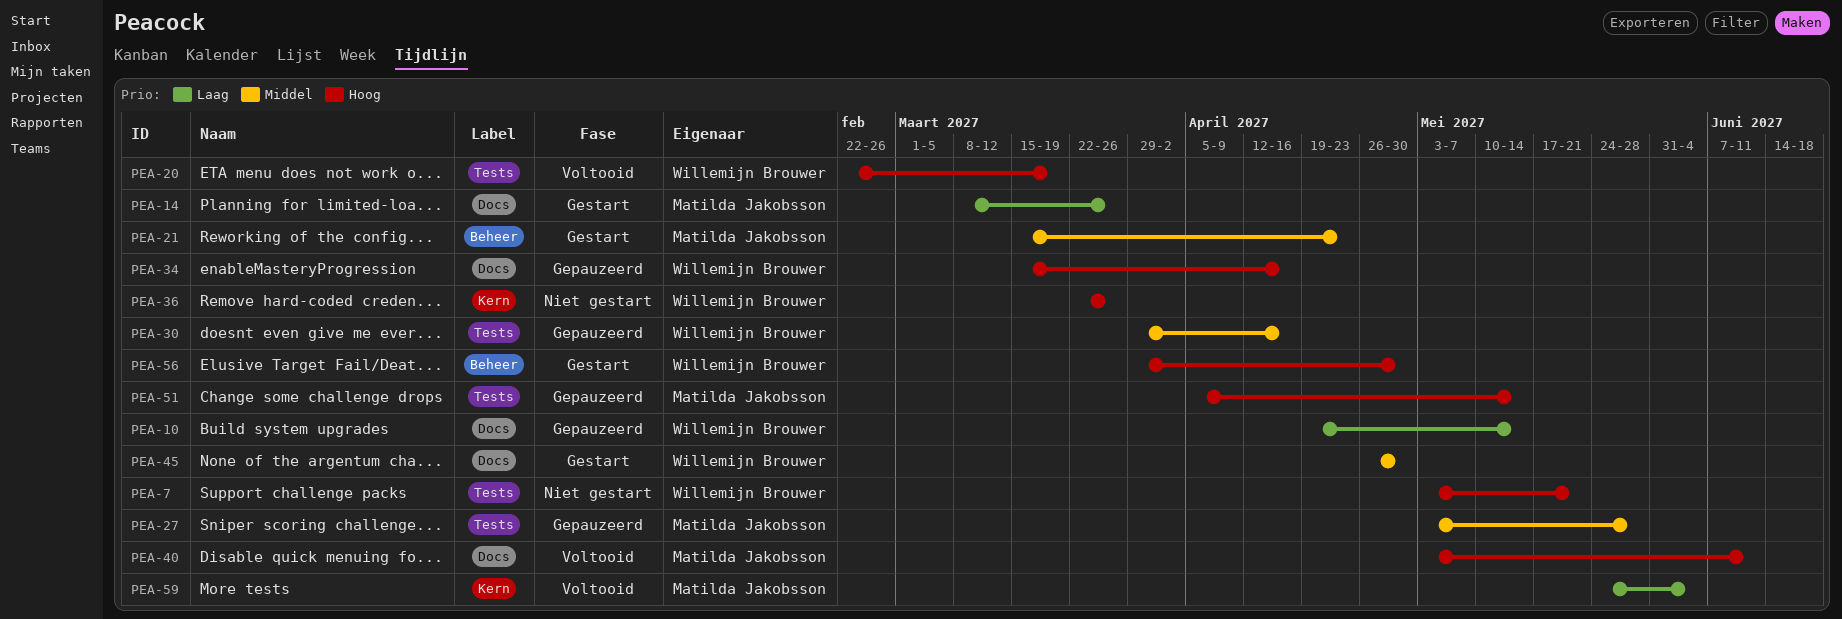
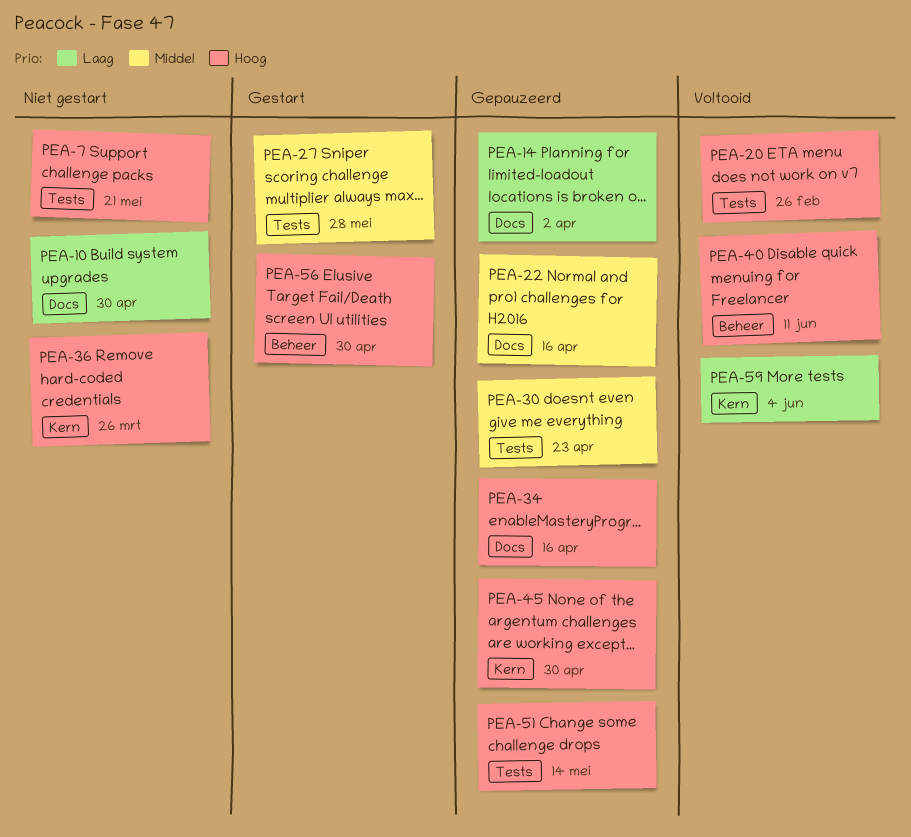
PEA-10, status: Gepauzeerd -> Niet gestart
PEA-10, due: May 14 -> Apr 30
PEA-14, status: Gestart -> Gepauzeerd
PEA-14, due: Mar 26 -> Apr 2
PEA-20, due: Mar 19 -> Feb 26
PEA-21: present -> none
PEA-22: none -> present
PEA-27, status: Gepauzeerd -> Gestart
PEA-30, due: Apr 16 -> Apr 23
PEA-40, label: Docs -> Beheer
PEA-45, status: Gestart -> Gepauzeerd
PEA-45, priority: Middel -> Hoog
PEA-45, label: Docs -> Kern

